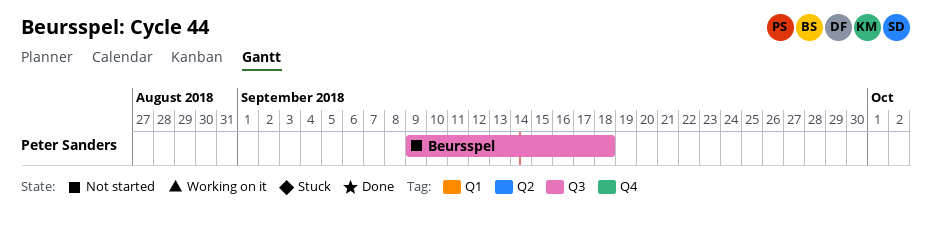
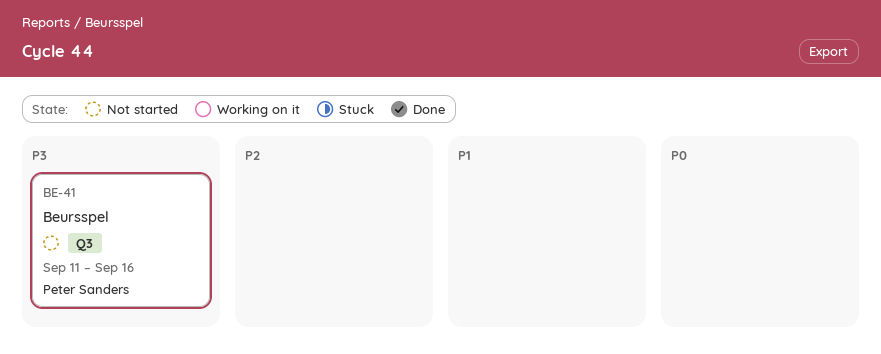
Beursspel, start: Sep 9 -> Sep 11
Beursspel, due: Sep 18 -> Sep 16

